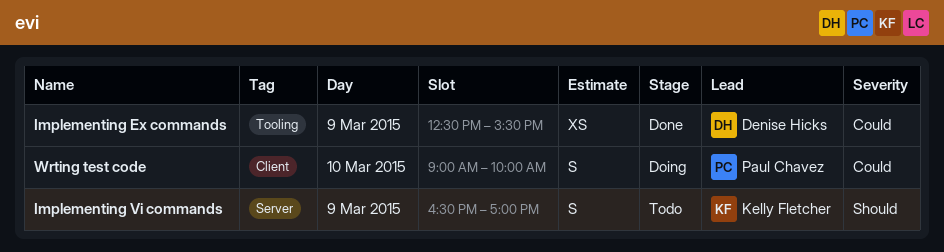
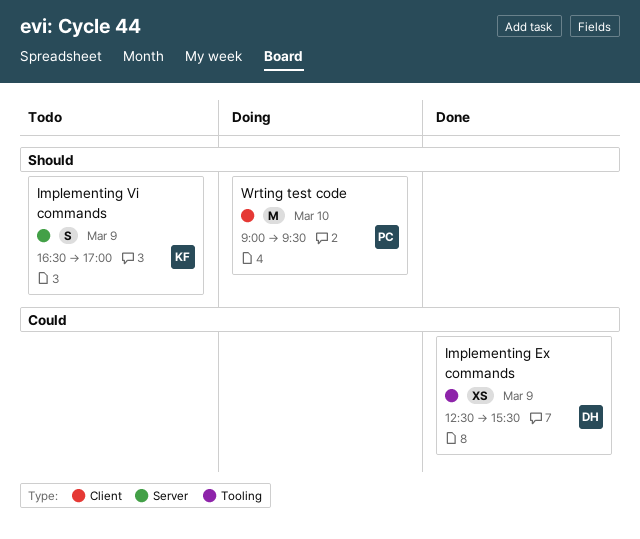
Wrting test code, priority: Could -> Should
Wrting test code, estimate: S -> M
Wrting test code, ends: 10:00 -> 09:30

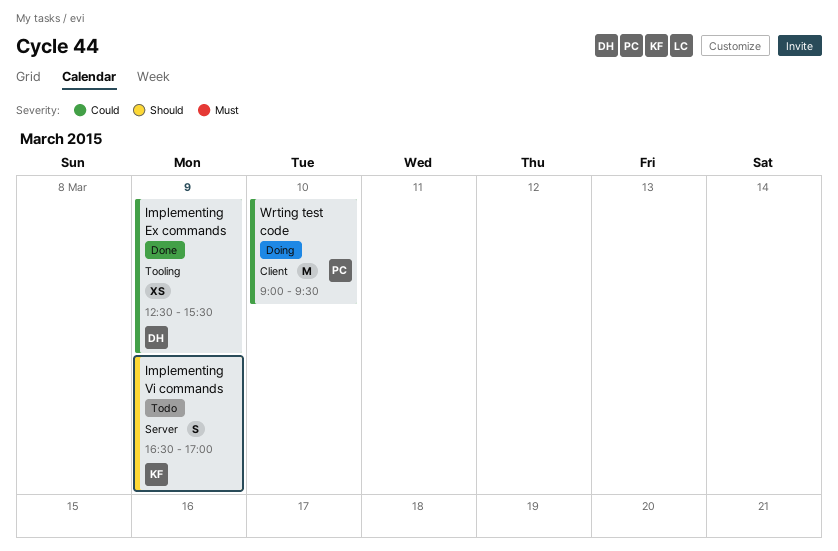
Wrting test code, priority: Should -> Could

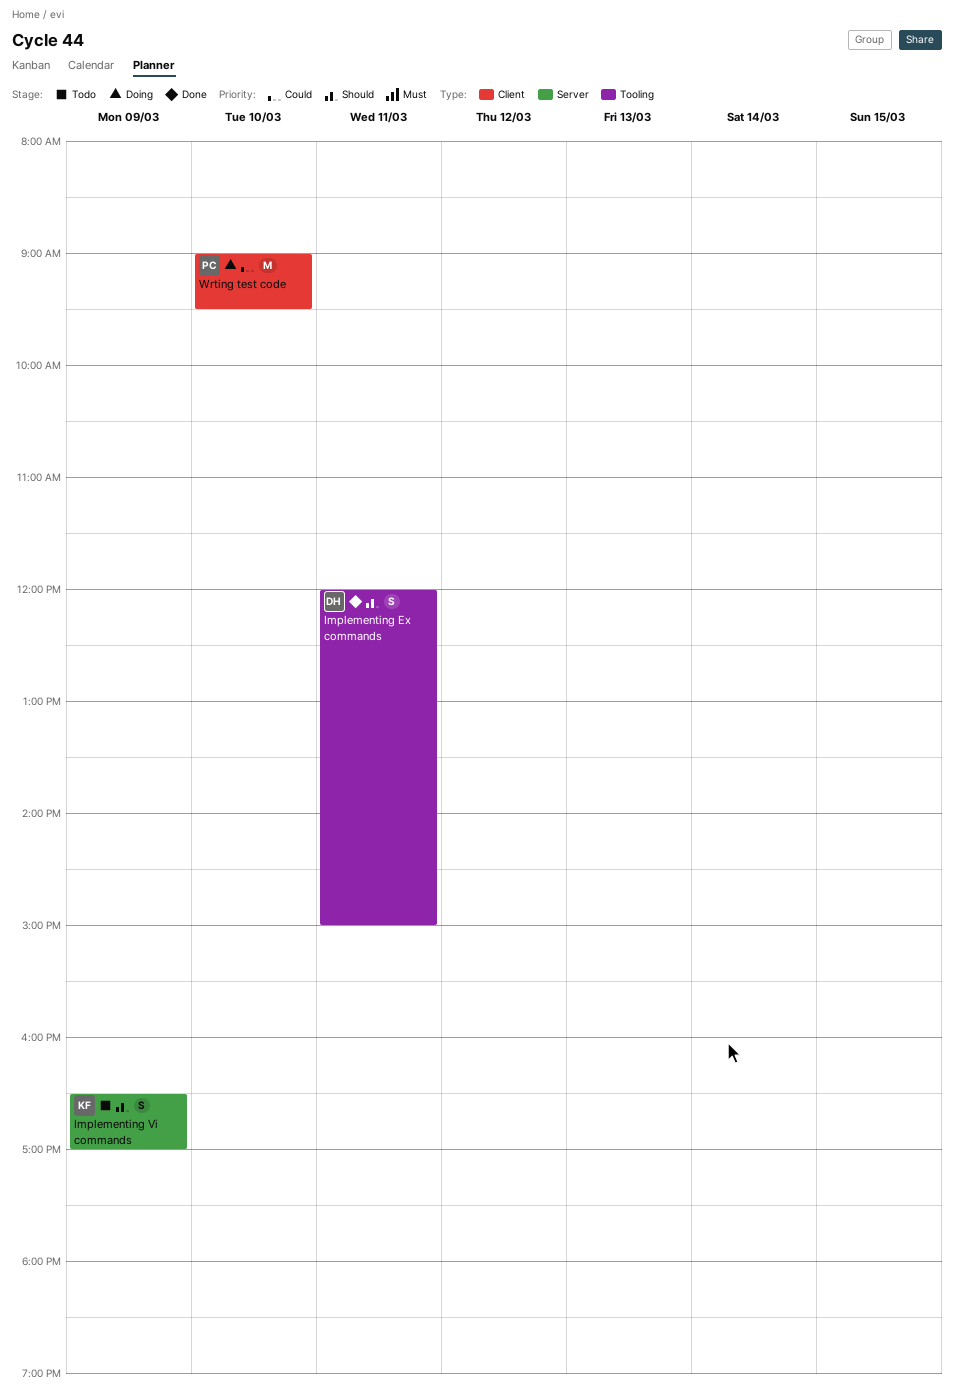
Implementing Ex commands, priority: Could -> Should
Implementing Ex commands, estimate: XS -> S
Implementing Ex commands, day: Mar 9 -> Mar 11
Implementing Ex commands, begins: 12:30 -> 12:00
Implementing Ex commands, ends: 15:30 -> 15:00

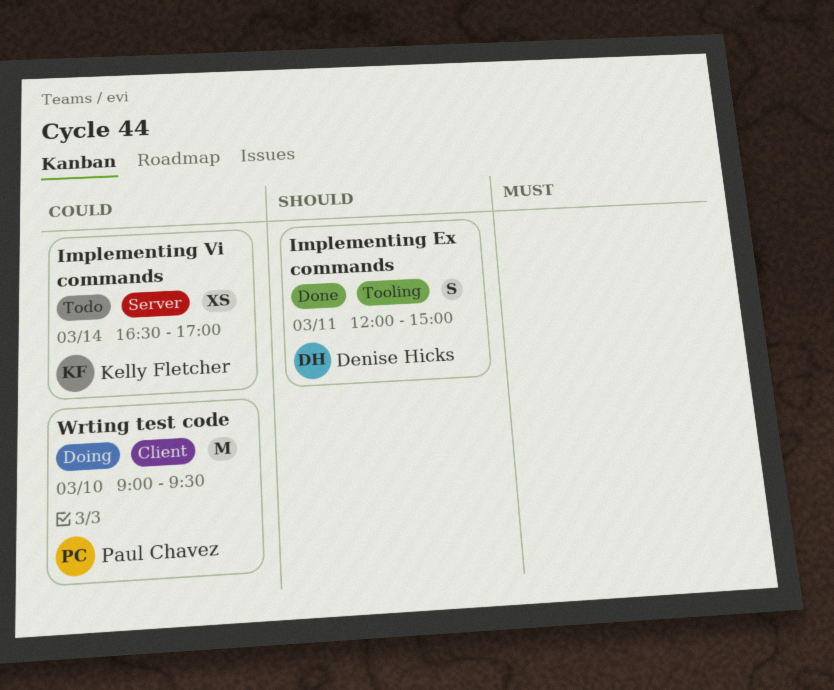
Implementing Vi commands, priority: Should -> Could
Implementing Vi commands, estimate: S -> XS
Implementing Vi commands, day: Mar 9 -> Mar 14

